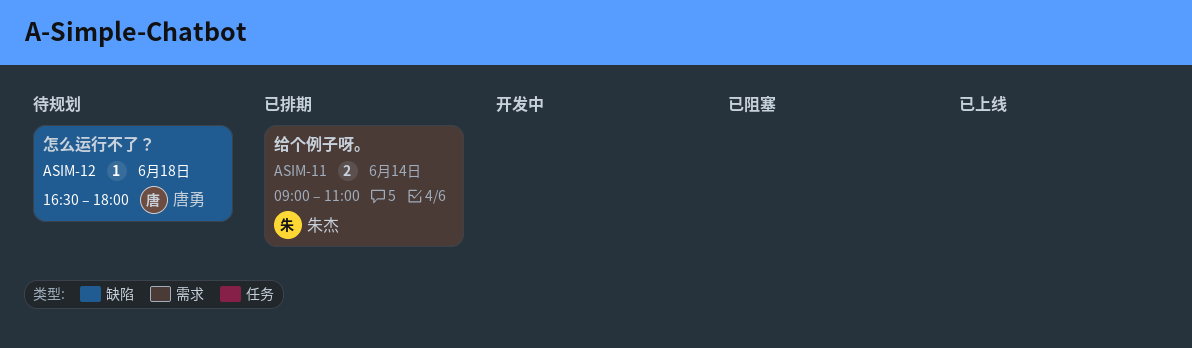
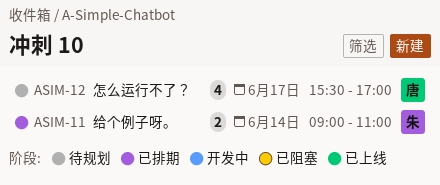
ASIM-12, estimate: 1 -> 4
ASIM-12, day: Jun 18 -> Jun 17
ASIM-12, begins: 16:30 -> 15:30
ASIM-12, ends: 18:00 -> 17:00

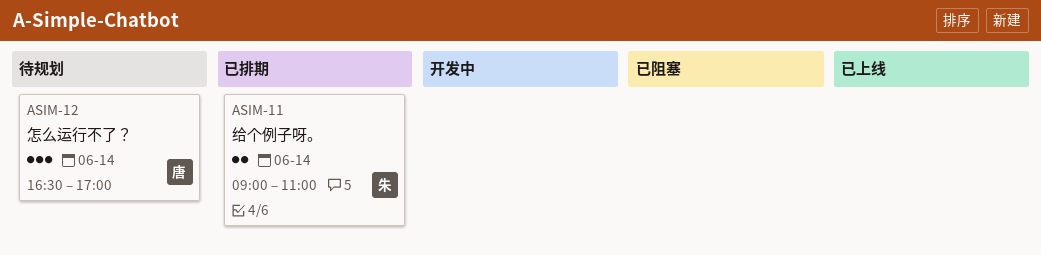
ASIM-12, estimate: 4 -> 3
ASIM-12, day: Jun 17 -> Jun 14
ASIM-12, begins: 15:30 -> 16:30

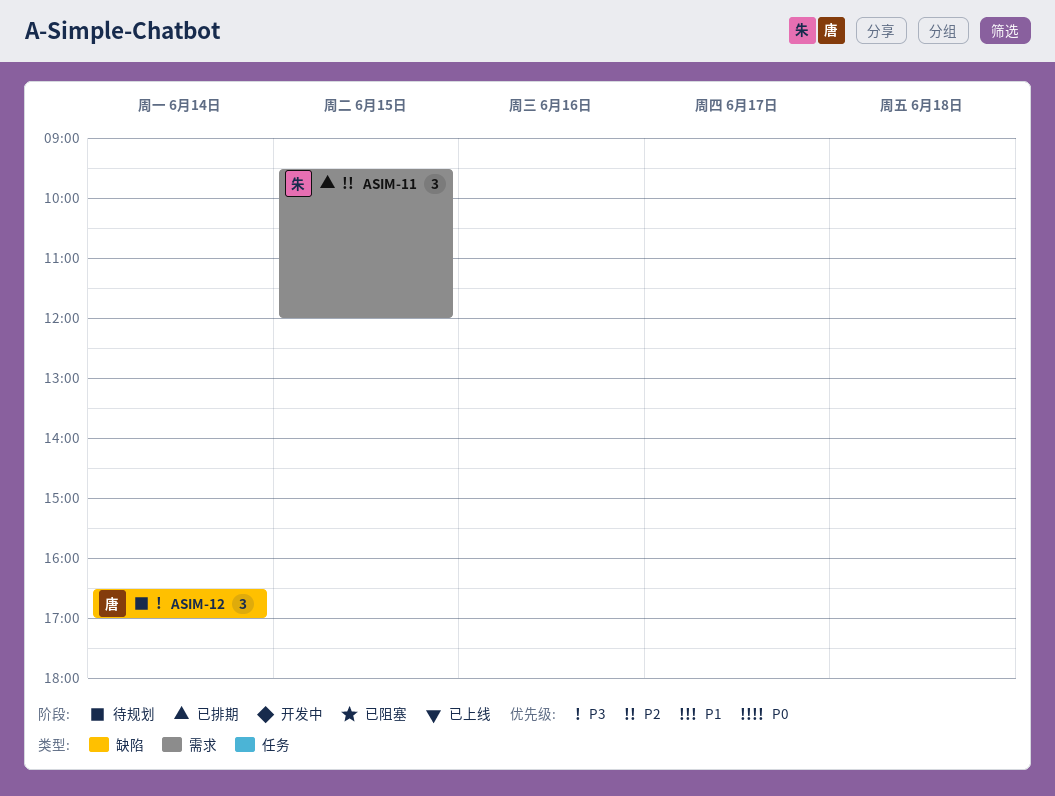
ASIM-11, estimate: 2 -> 3
ASIM-11, day: Jun 14 -> Jun 15
ASIM-11, begins: 09:00 -> 09:30
ASIM-11, ends: 11:00 -> 12:00

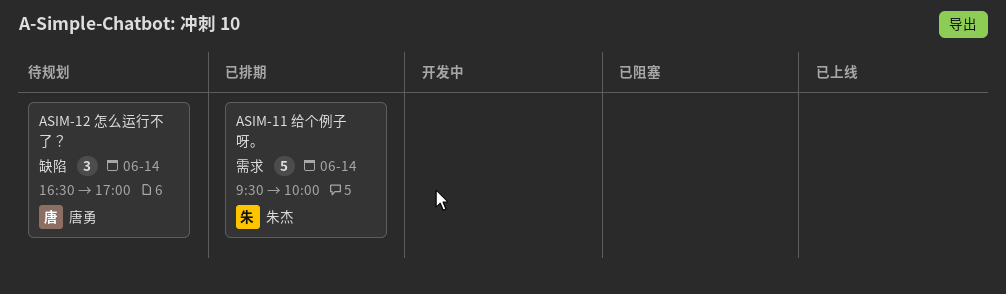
ASIM-11, estimate: 3 -> 5
ASIM-11, day: Jun 15 -> Jun 14
ASIM-11, ends: 12:00 -> 10:00

